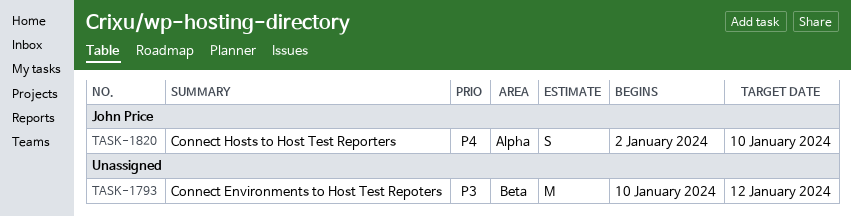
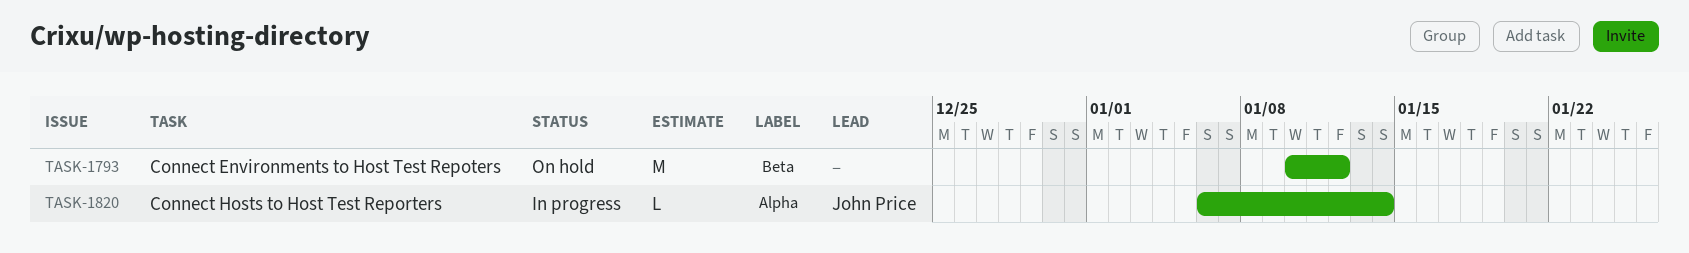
TASK-1820, estimate: S -> L
TASK-1820, start: Jan 2 -> Jan 6
TASK-1820, due: Jan 10 -> Jan 14

